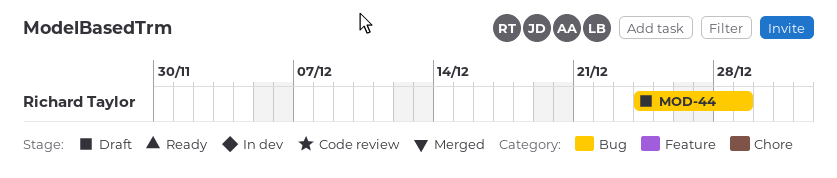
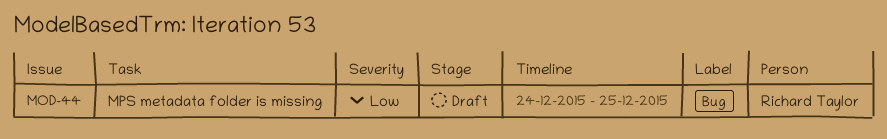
MOD-44, due: Dec 29 -> Dec 25

